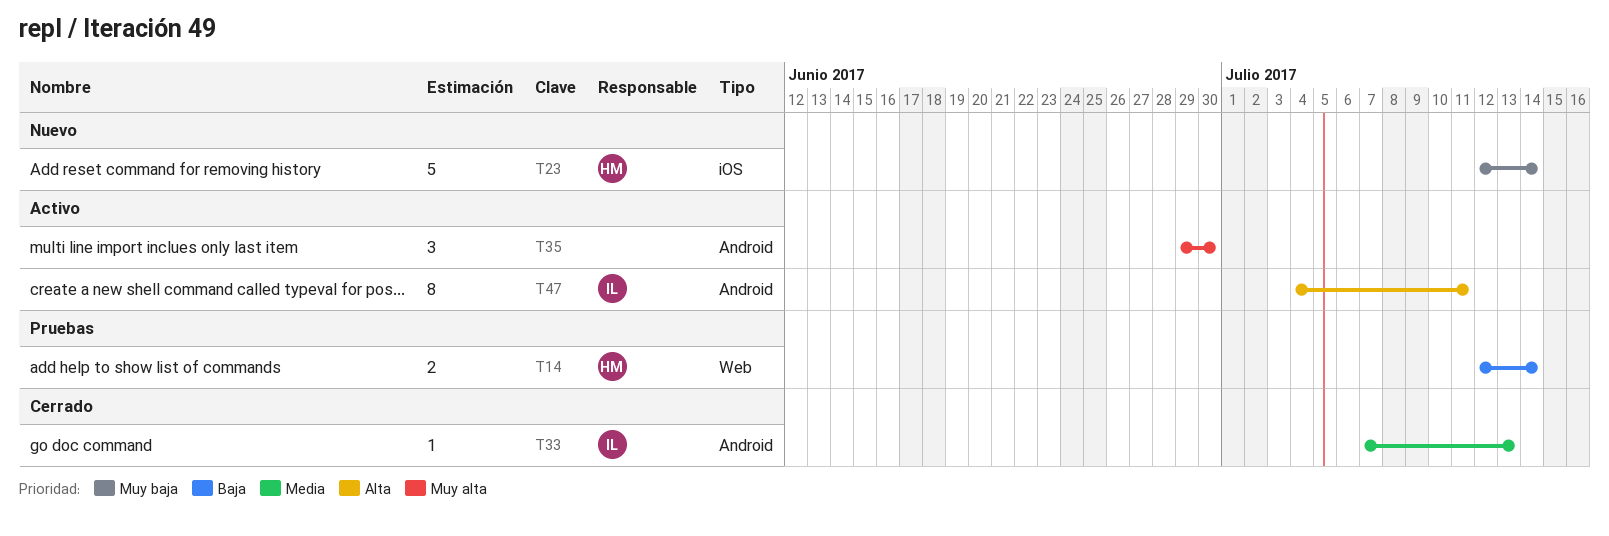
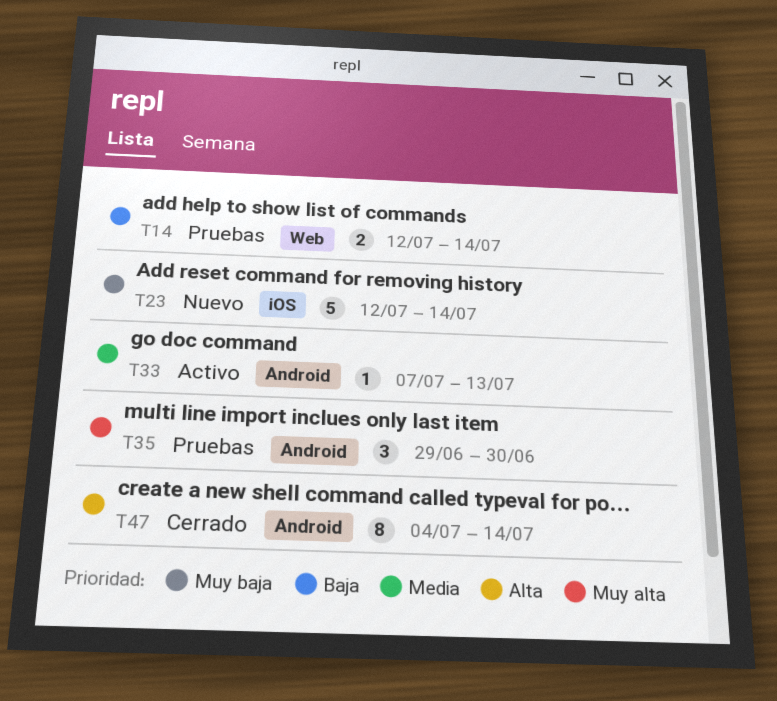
T33, status: Cerrado -> Activo
T35, status: Activo -> Pruebas
T47, status: Activo -> Cerrado
T47, due: Jul 11 -> Jul 14

